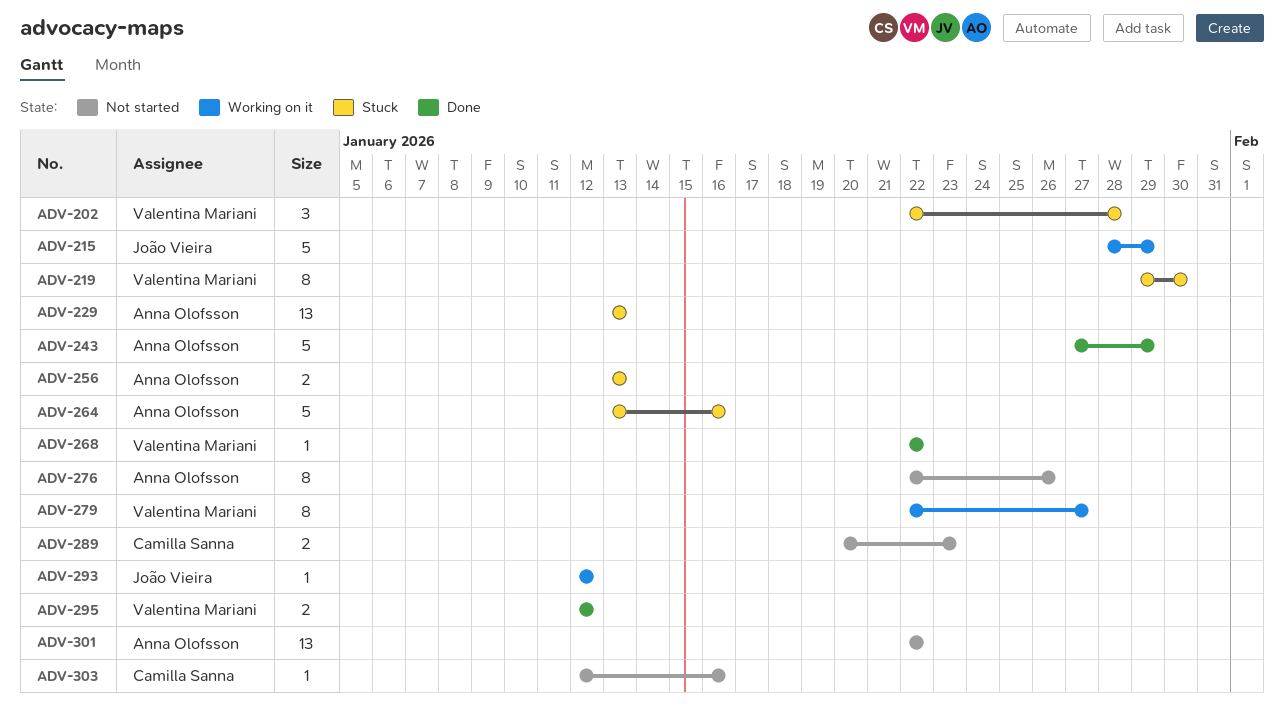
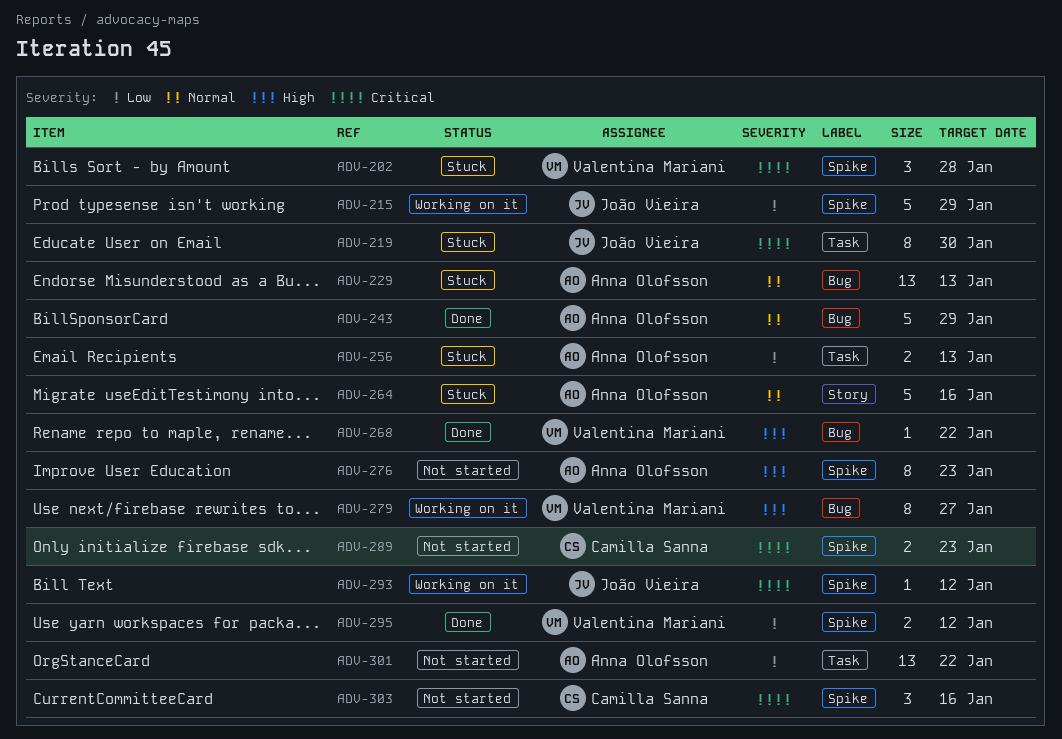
ADV-219, owner: Valentina Mariani -> João Vieira
ADV-276, due: Jan 26 -> Jan 23
ADV-303, estimate: 1 -> 3

